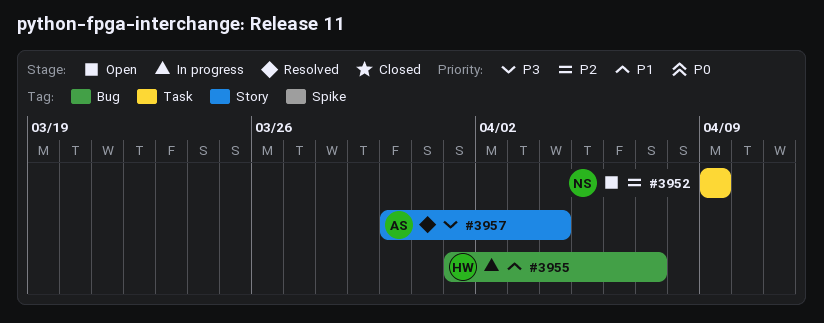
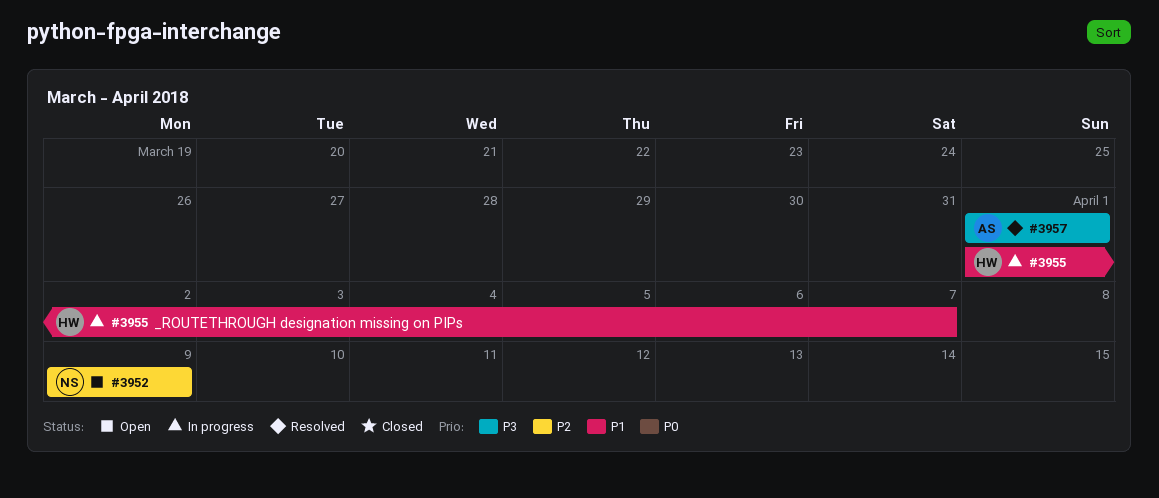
#3957, start: Mar 30 -> Apr 1
#3957, due: Apr 4 -> Apr 1

